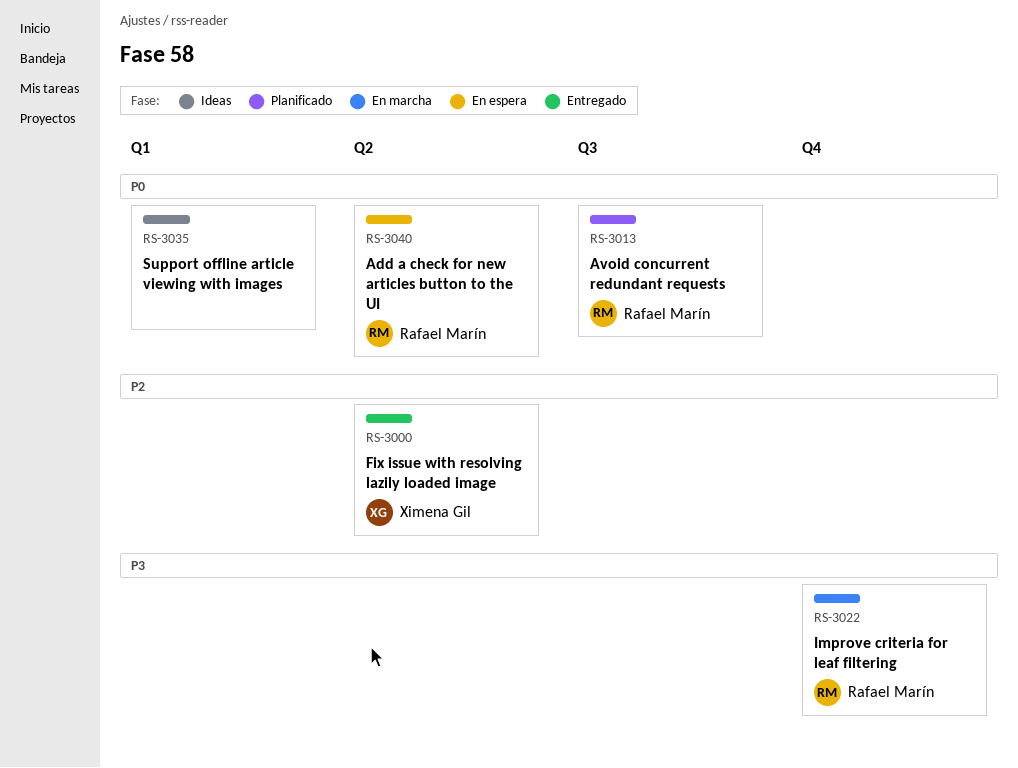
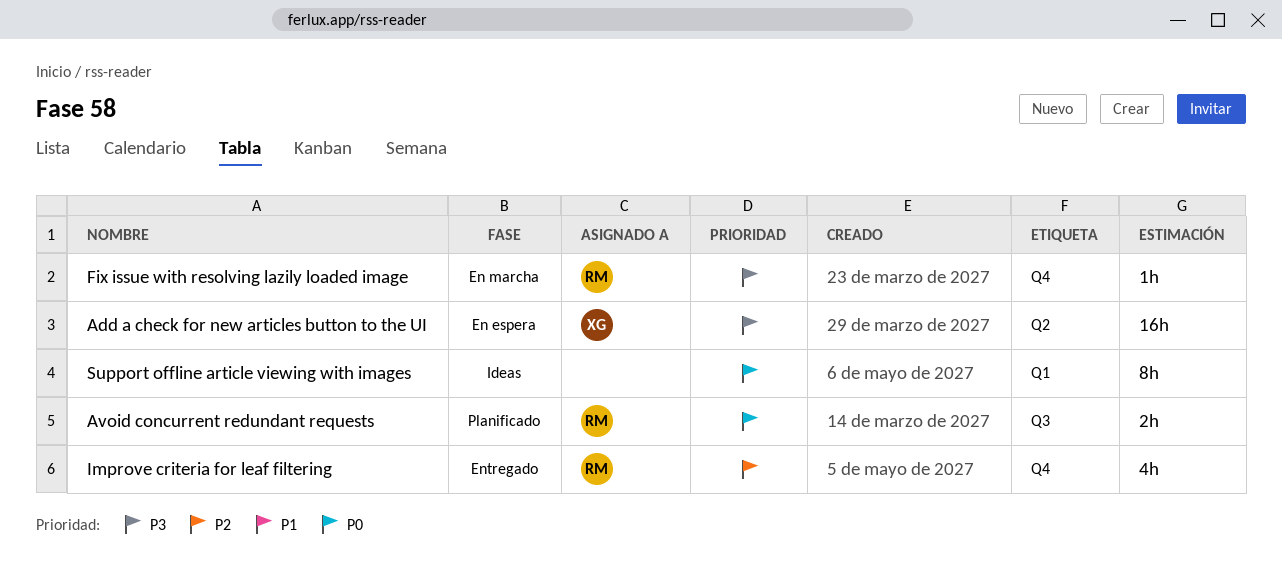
Add a check for new articles button to the UI, owner: Rafael Marín -> Ximena Gil
Add a check for new articles button to the UI, priority: P0 -> P3
Fix issue with resolving lazily loaded image, status: Entregado -> En marcha
Fix issue with resolving lazily loaded image, owner: Ximena Gil -> Rafael Marín
Fix issue with resolving lazily loaded image, priority: P2 -> P3
Fix issue with resolving lazily loaded image, label: Q2 -> Q4
Improve criteria for leaf filtering, status: En marcha -> Entregado
Improve criteria for leaf filtering, priority: P3 -> P2

